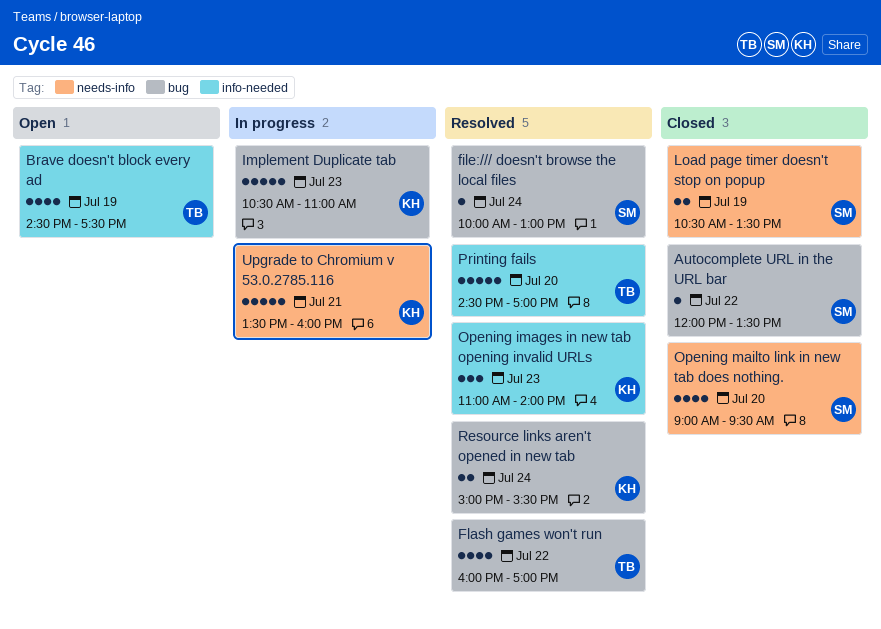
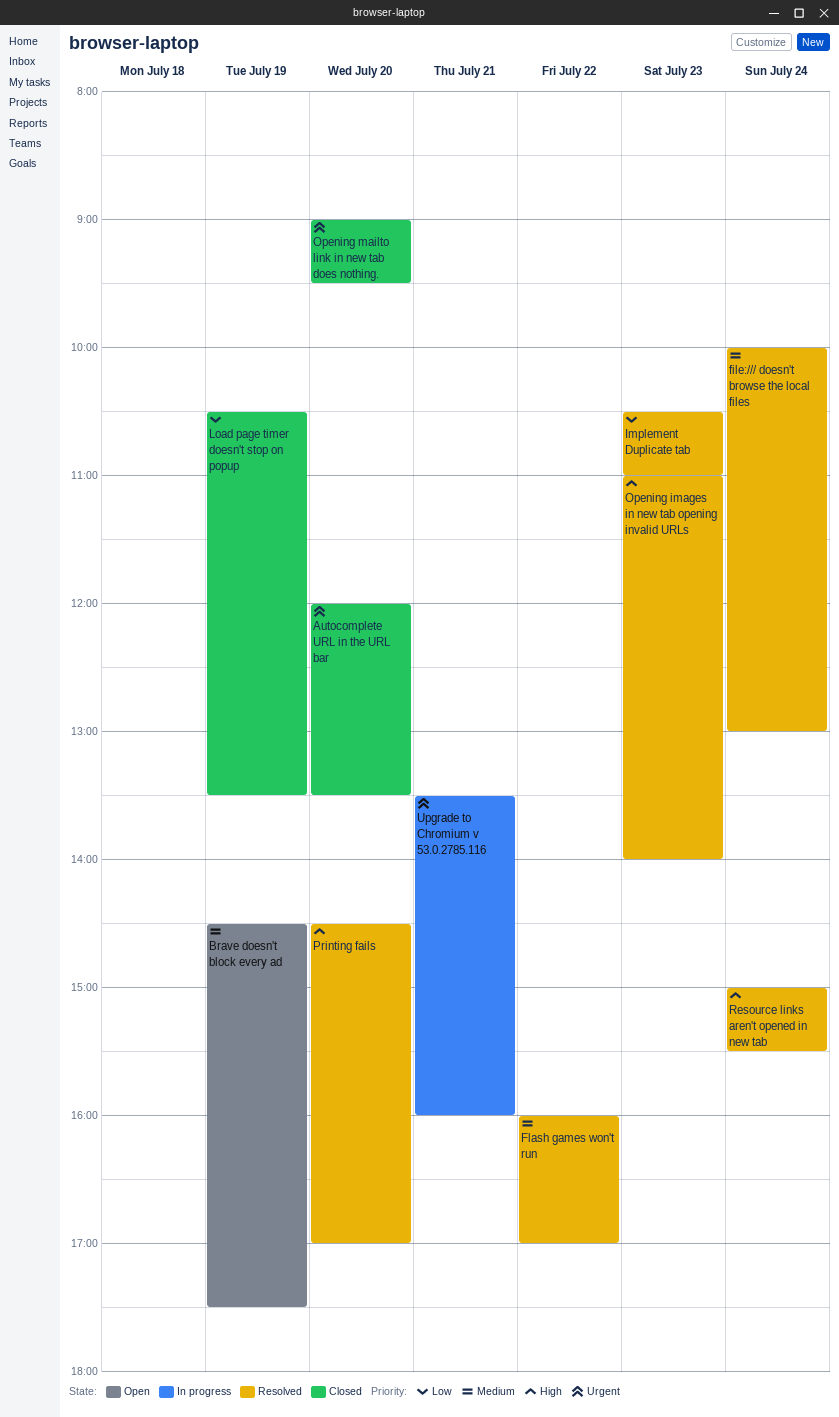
Autocomplete URL in the URL bar, day: Jul 22 -> Jul 20
Implement Duplicate tab, status: In progress -> Resolved

